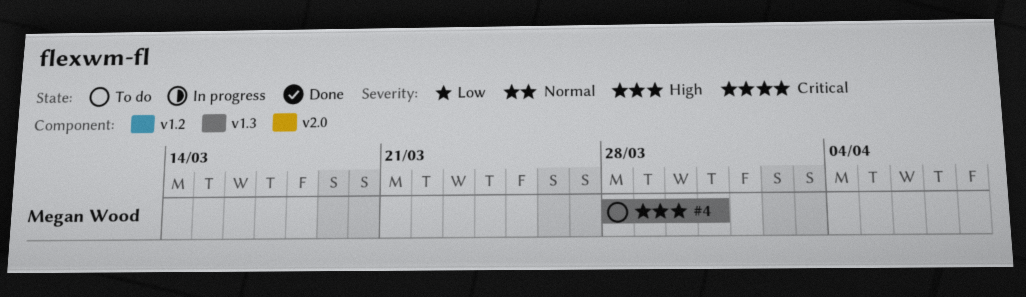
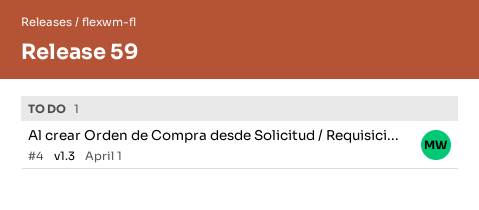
#4, due: Mar 31 -> Apr 1

